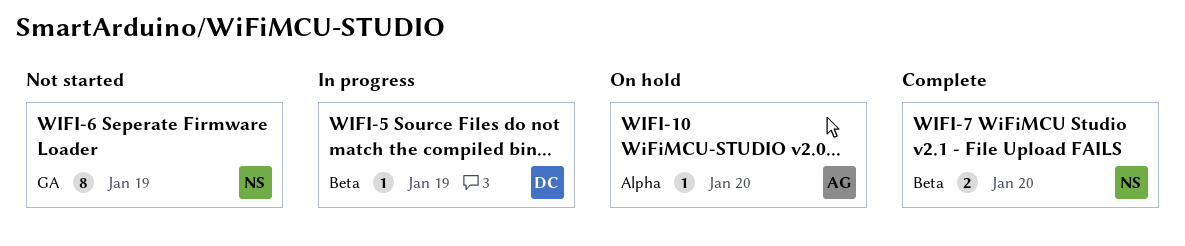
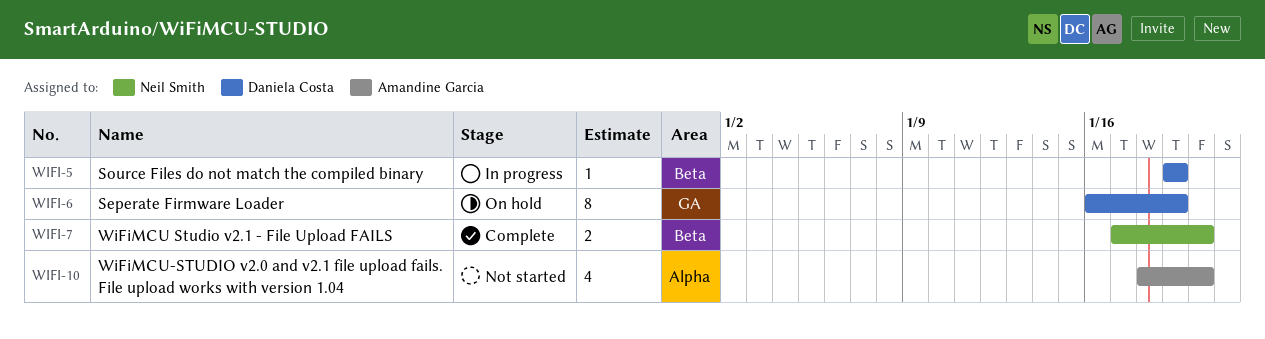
WIFI-6, status: Not started -> On hold
WIFI-6, owner: Neil Smith -> Daniela Costa
WIFI-10, status: On hold -> Not started
WIFI-10, estimate: 1 -> 4

